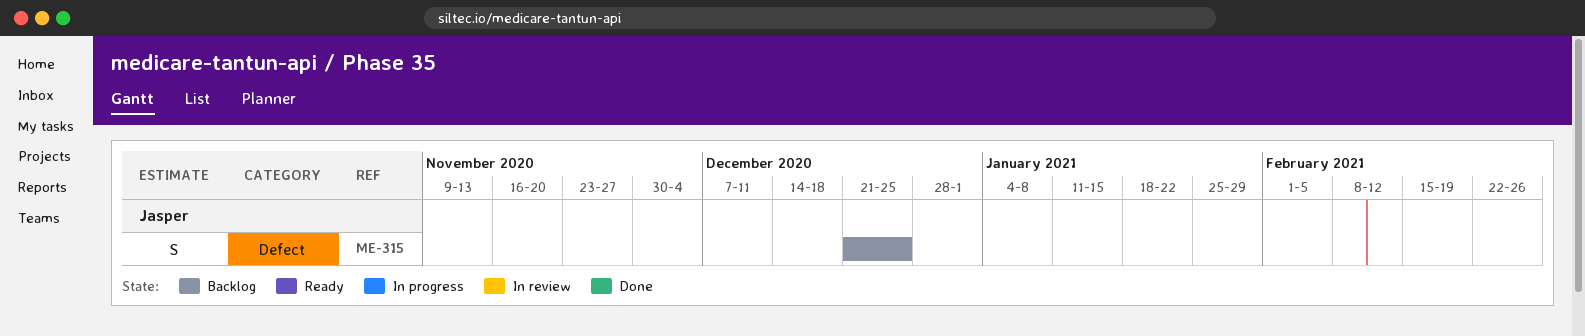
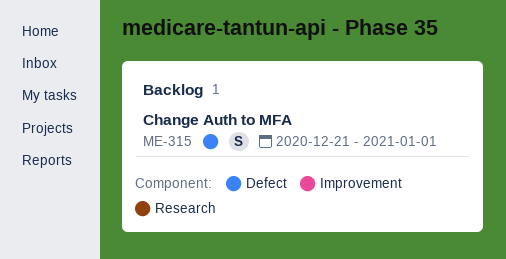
ME-315, due: Dec 25 -> Jan 1

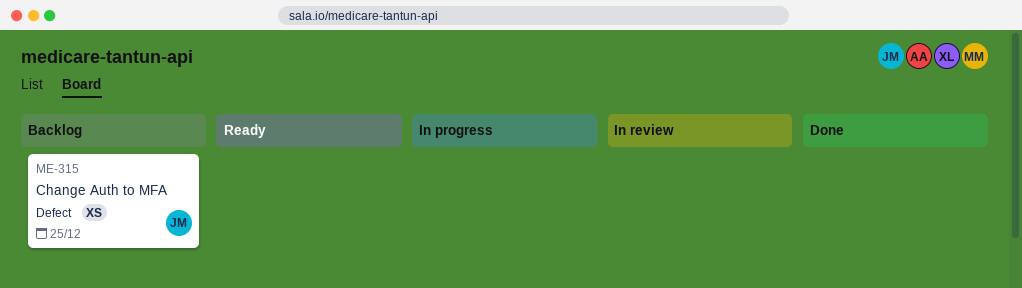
ME-315, estimate: S -> XS
ME-315, due: Jan 1 -> Dec 25

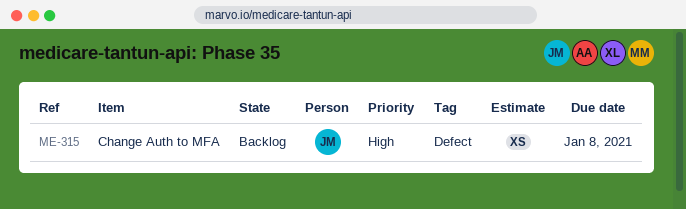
ME-315, due: Dec 25 -> Jan 8

